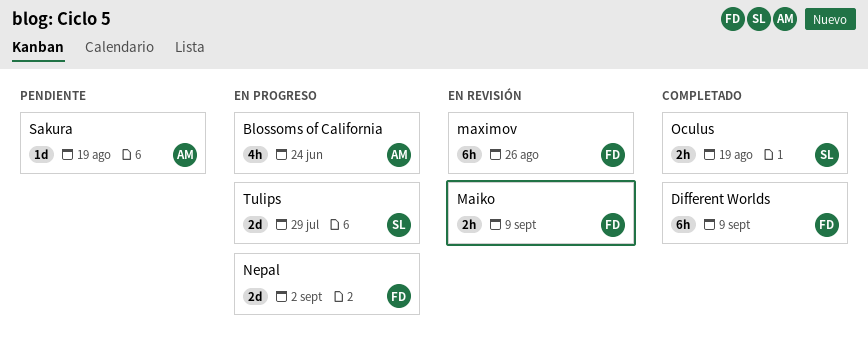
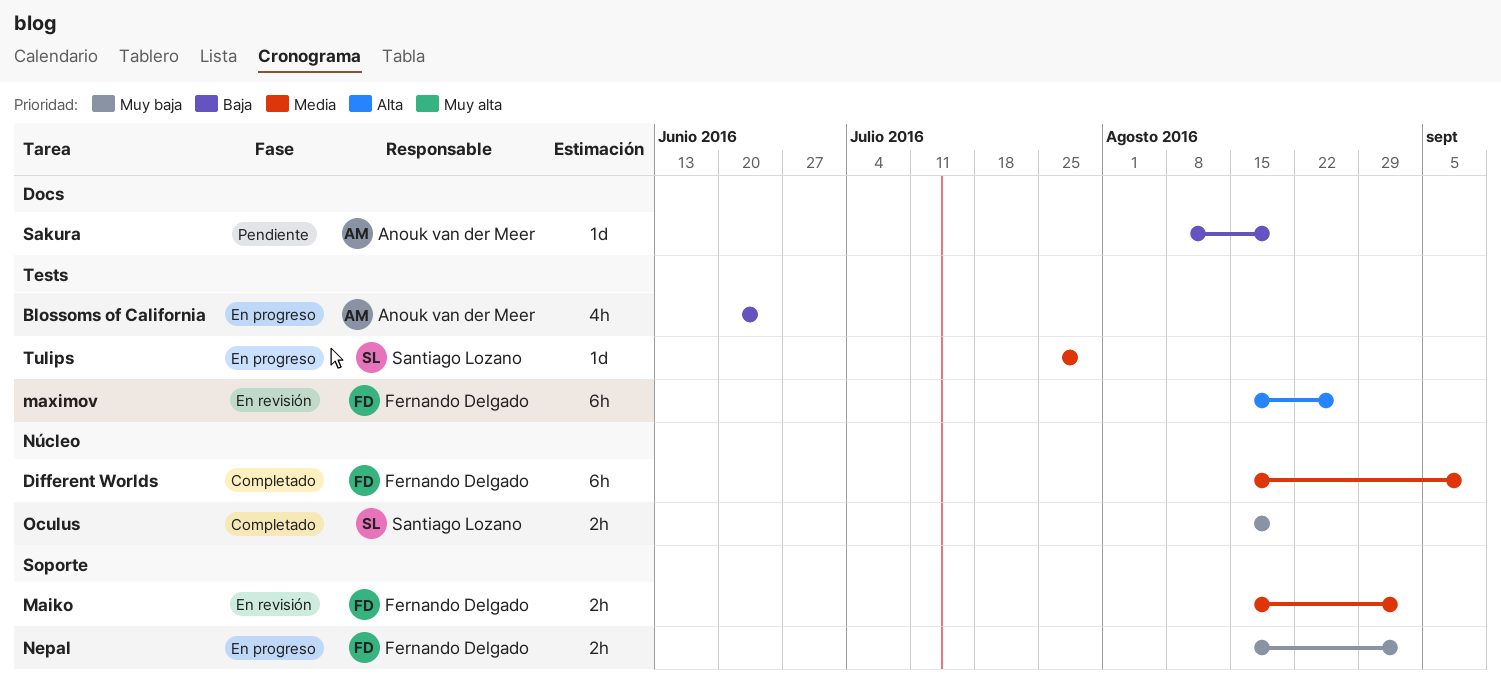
Maiko, due: Sep 9 -> Sep 2
Nepal, estimate: 2d -> 2h
Tulips, estimate: 2d -> 1d

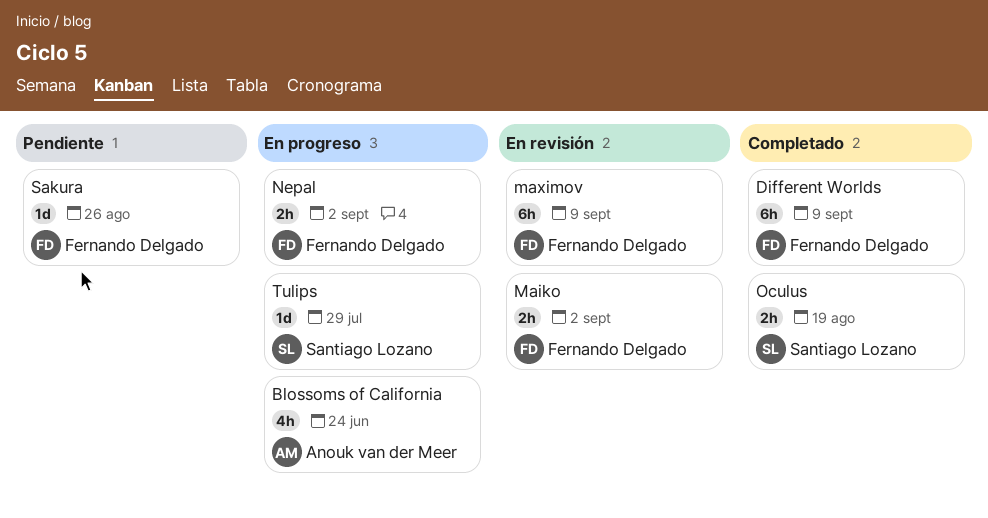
maximov, due: Aug 26 -> Sep 9
Sakura, owner: Anouk van der Meer -> Fernando Delgado
Sakura, due: Aug 19 -> Aug 26

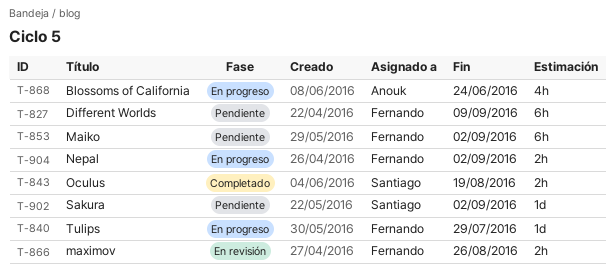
Different Worlds, status: Completado -> Pendiente
Maiko, status: En revisión -> Pendiente
Maiko, estimate: 2h -> 6h
maximov, estimate: 6h -> 2h
maximov, due: Sep 9 -> Aug 26
Sakura, owner: Fernando Delgado -> Santiago Lozano
Sakura, due: Aug 26 -> Sep 2
Tulips, owner: Santiago Lozano -> Fernando Delgado

